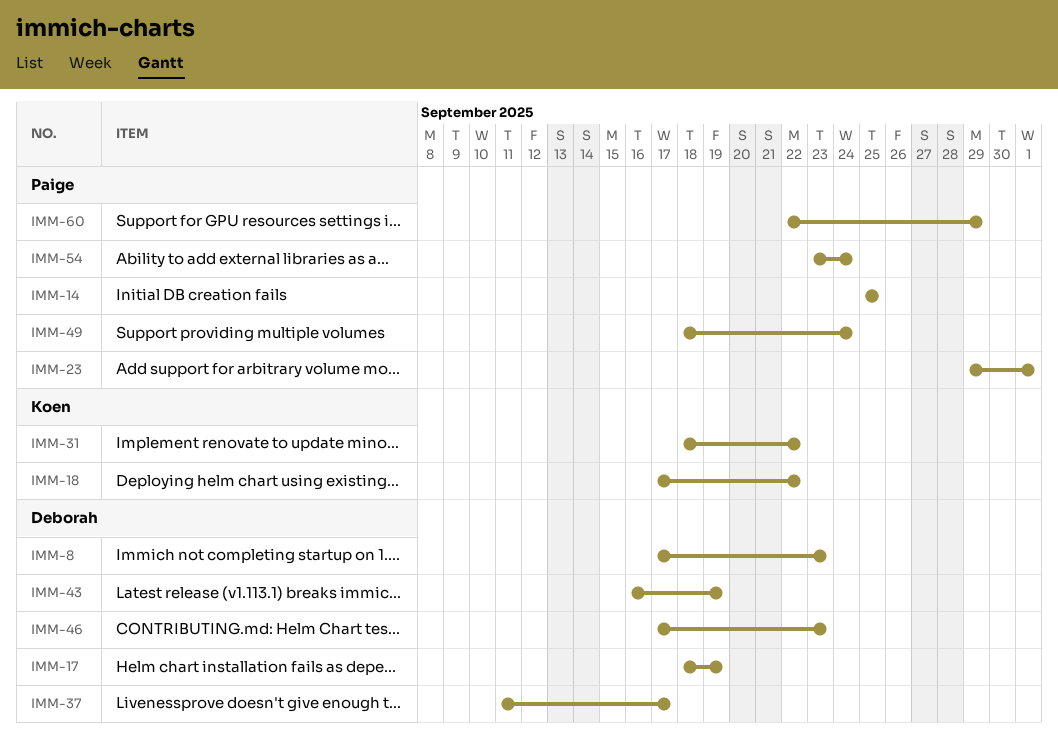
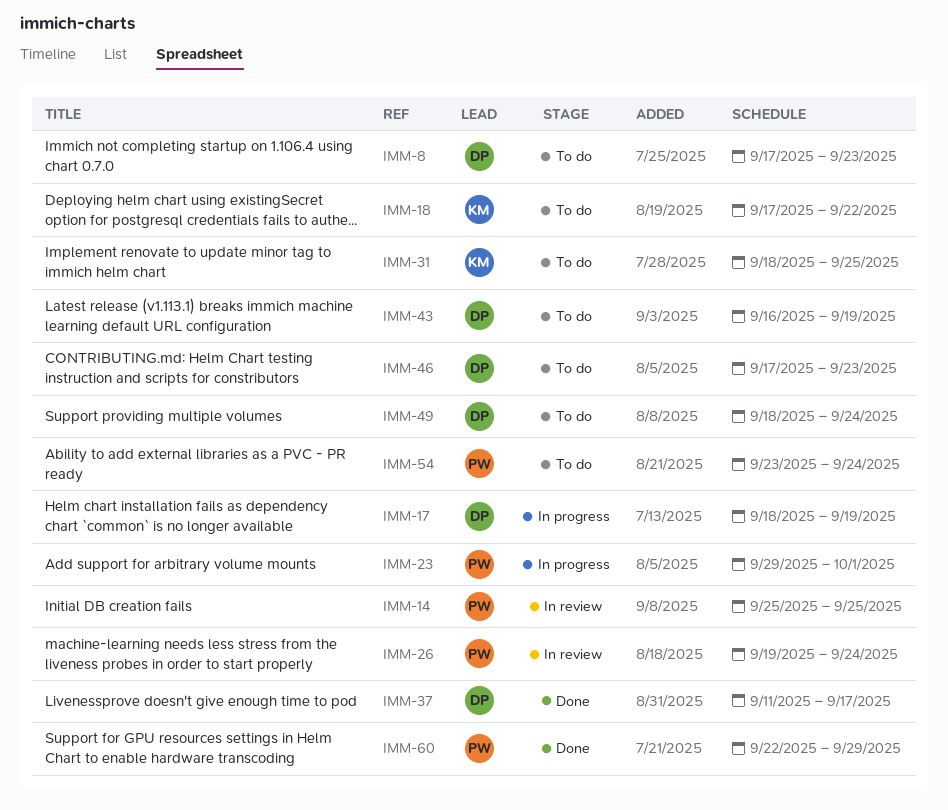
IMM-26: none -> present
IMM-31, due: Sep 22 -> Sep 25
IMM-49, owner: Paige -> Deborah

